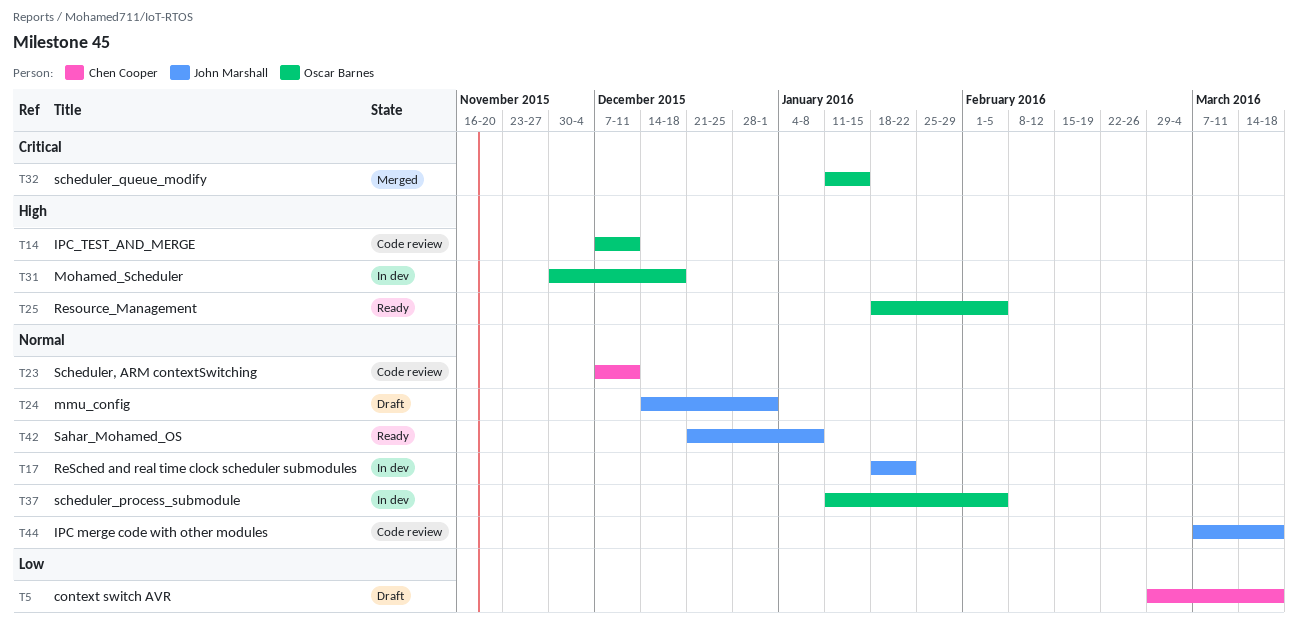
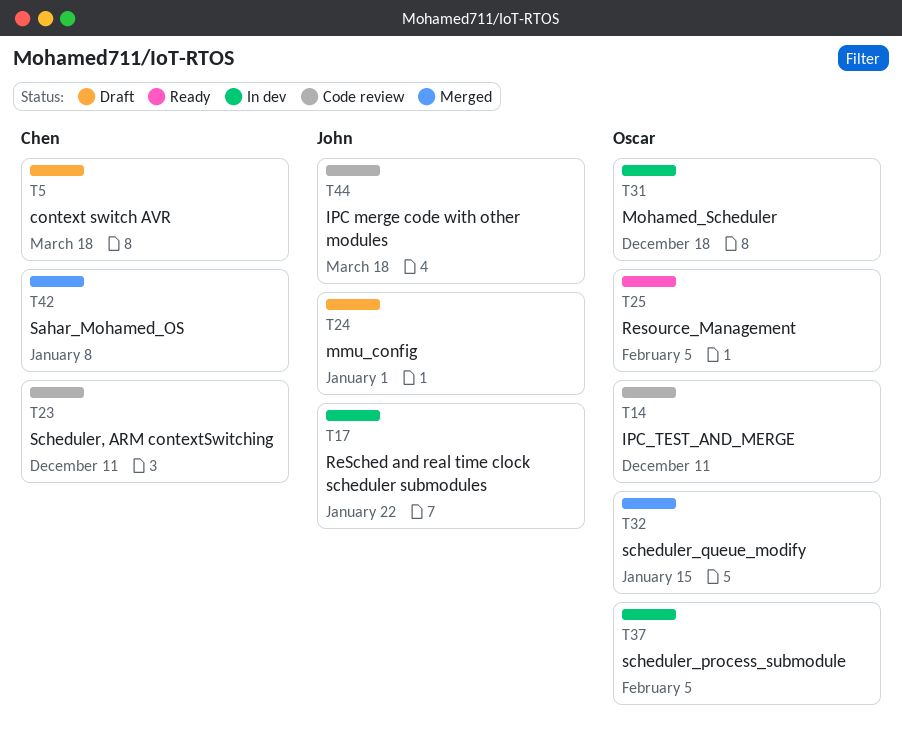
T42, status: Ready -> Merged
T42, owner: John Marshall -> Chen Cooper

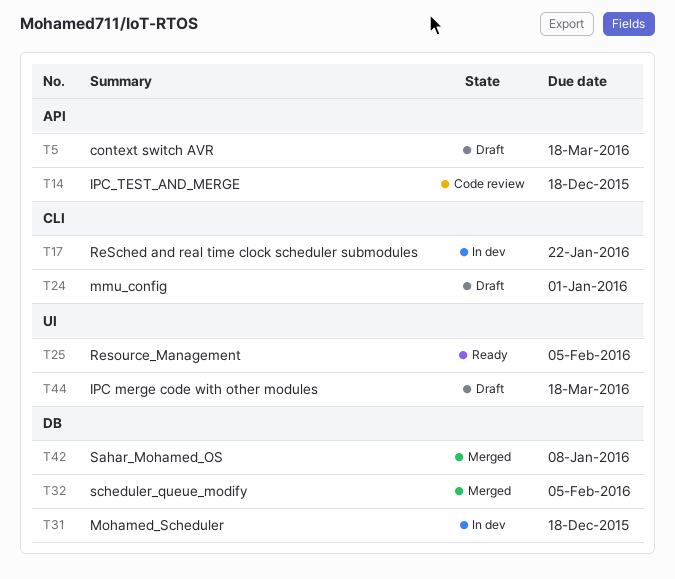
T14, due: Dec 11 -> Dec 18
T23: present -> none
T32, due: Jan 15 -> Feb 5
T37: present -> none
T44, status: Code review -> Draft

